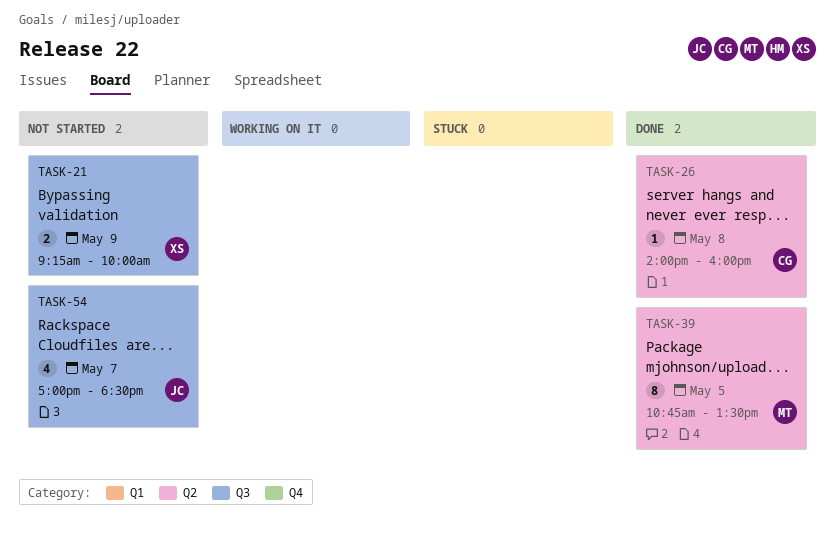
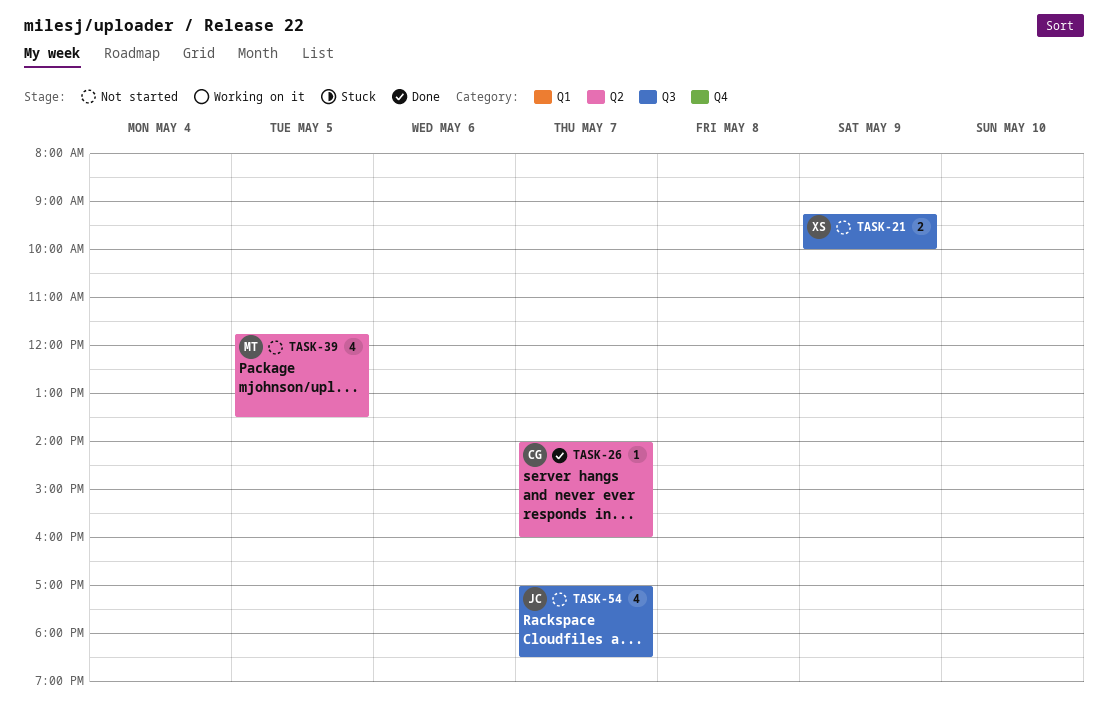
TASK-26, day: May 8 -> May 7
TASK-39, status: Done -> Not started
TASK-39, estimate: 8 -> 4
TASK-39, begins: 10:45 -> 11:45

